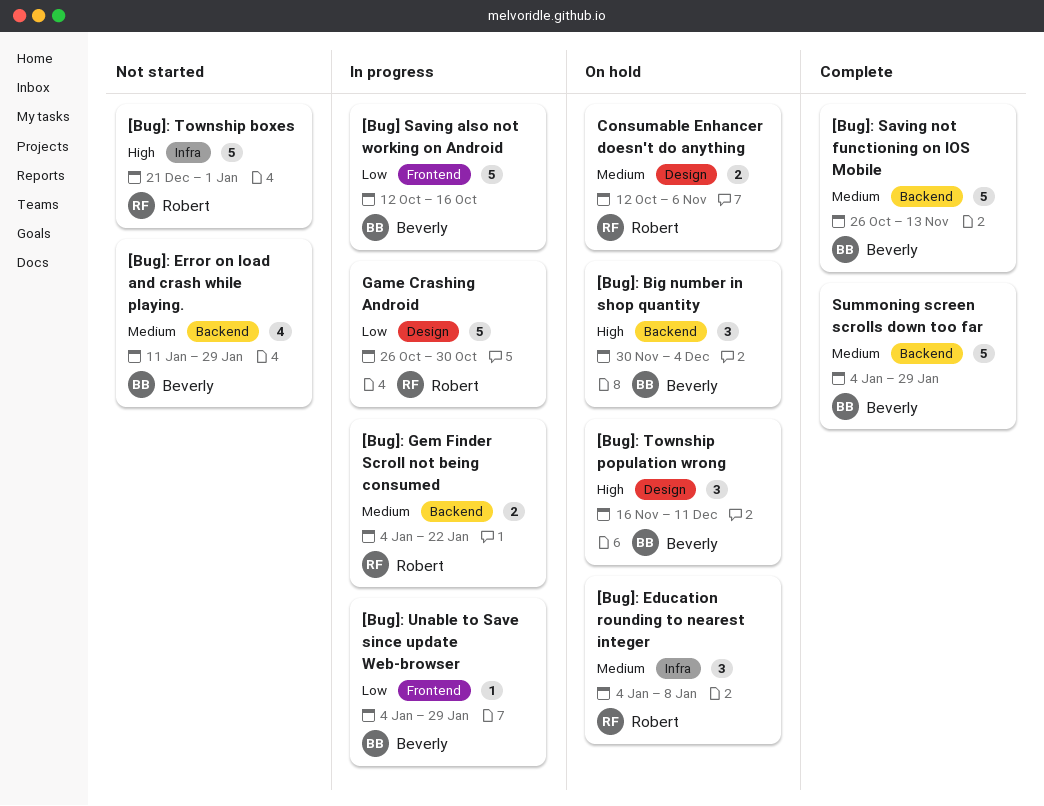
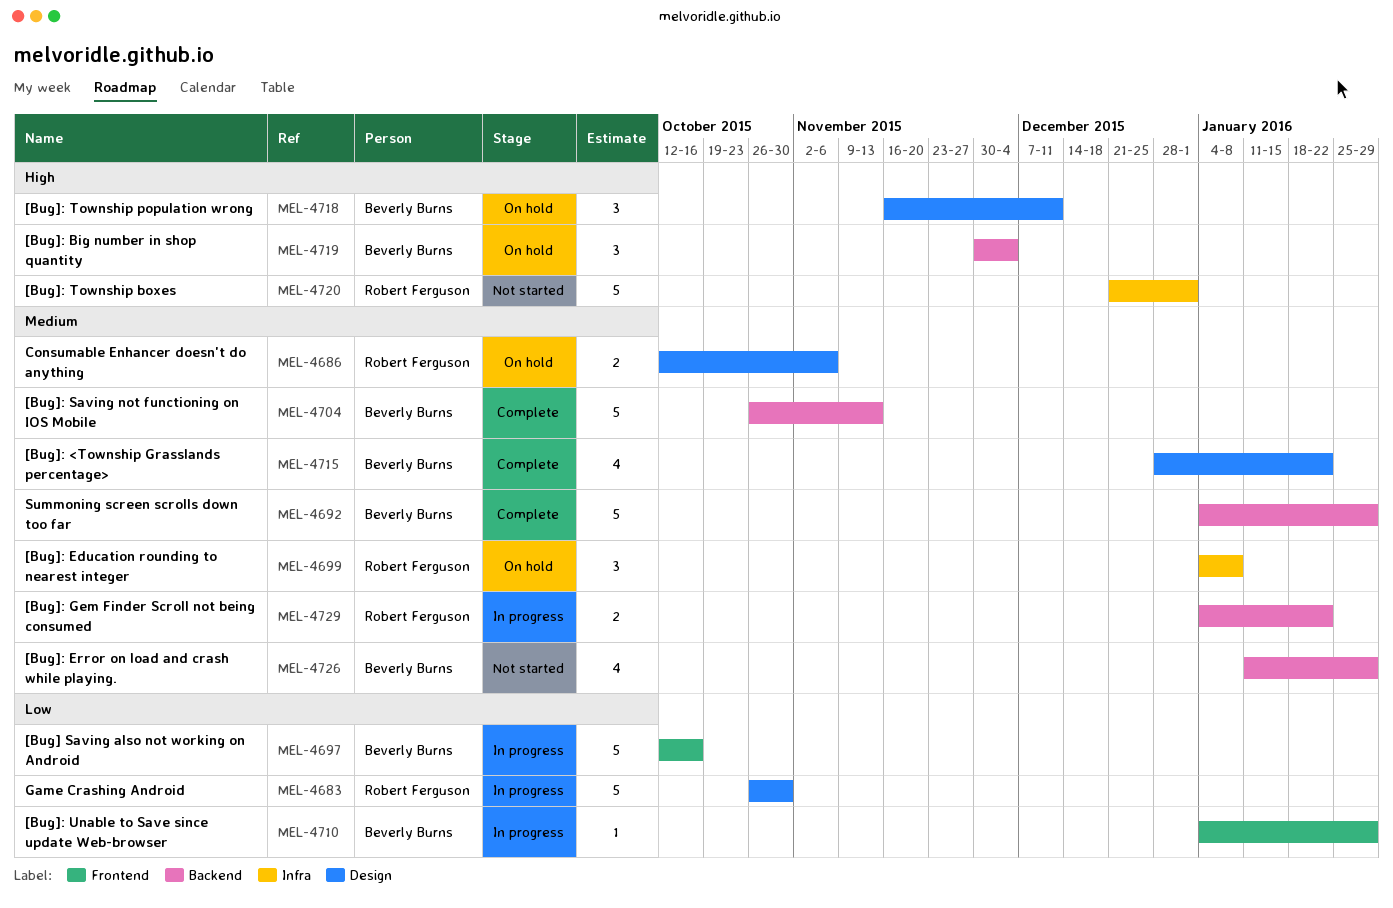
[Bug]: <Township Grasslands percentage>: none -> present

